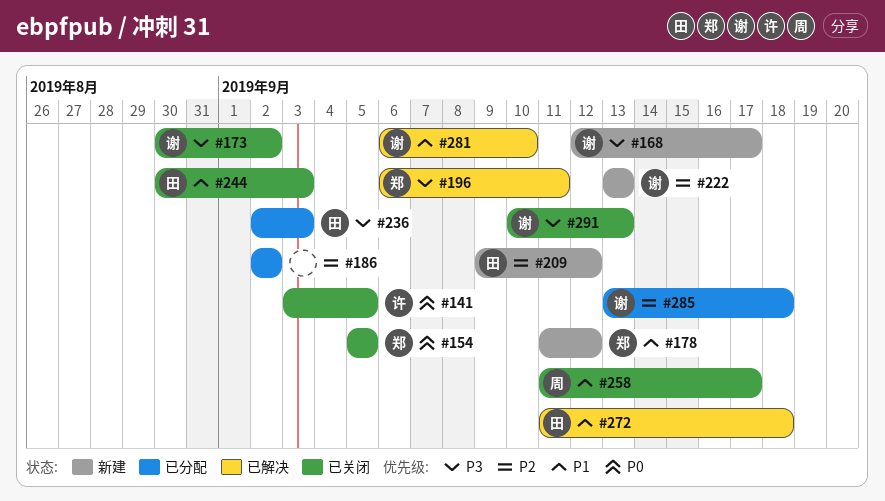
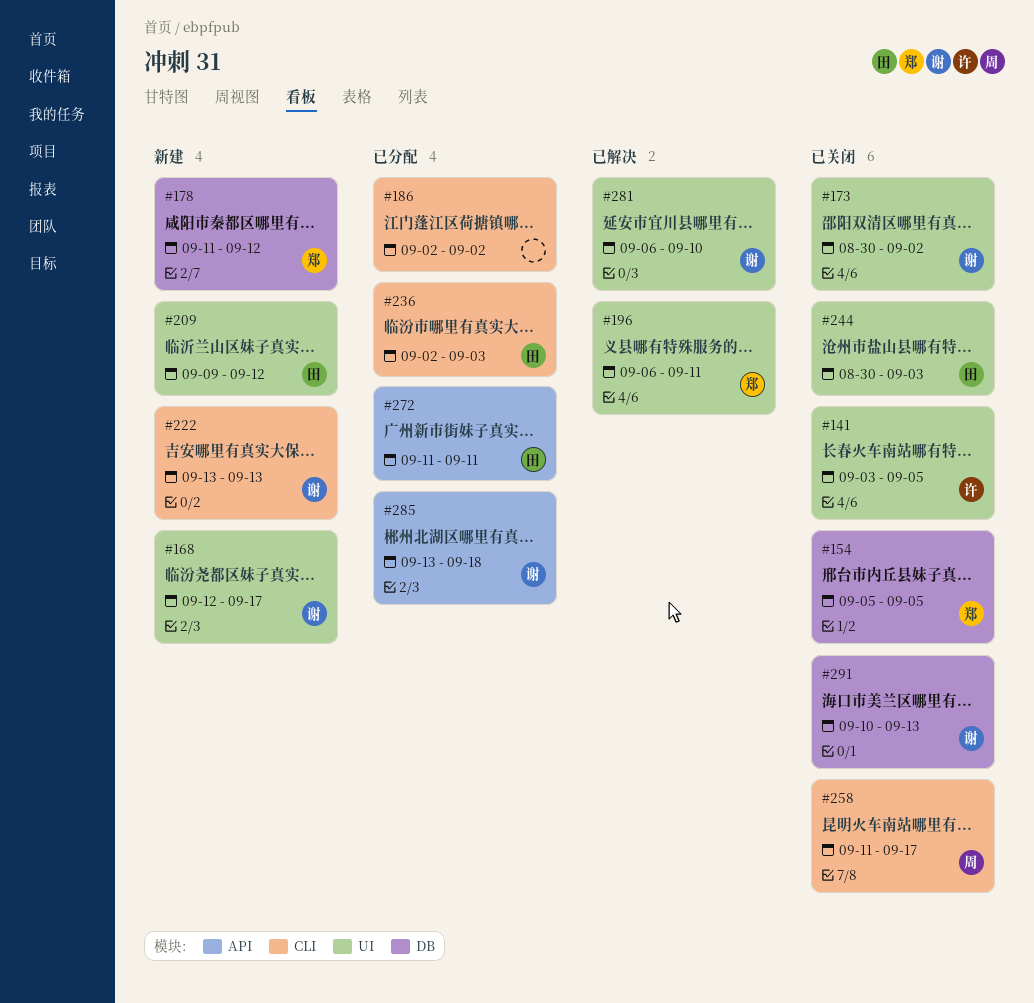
#272, status: 已解决 -> 已分配
#272, due: Sep 18 -> Sep 11

